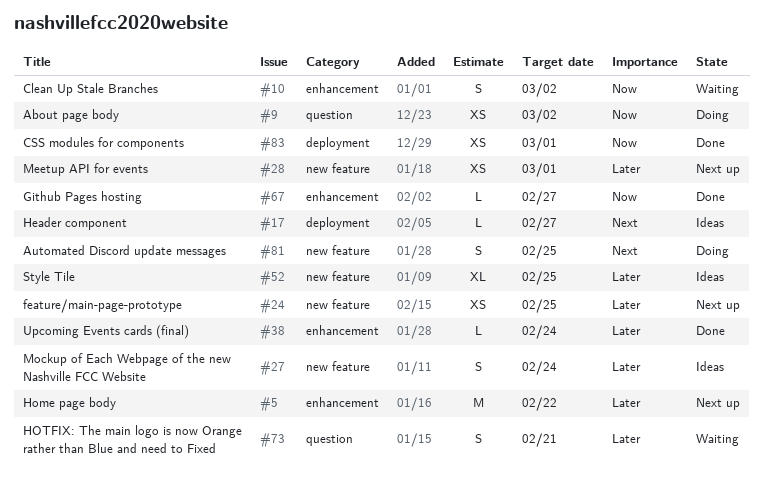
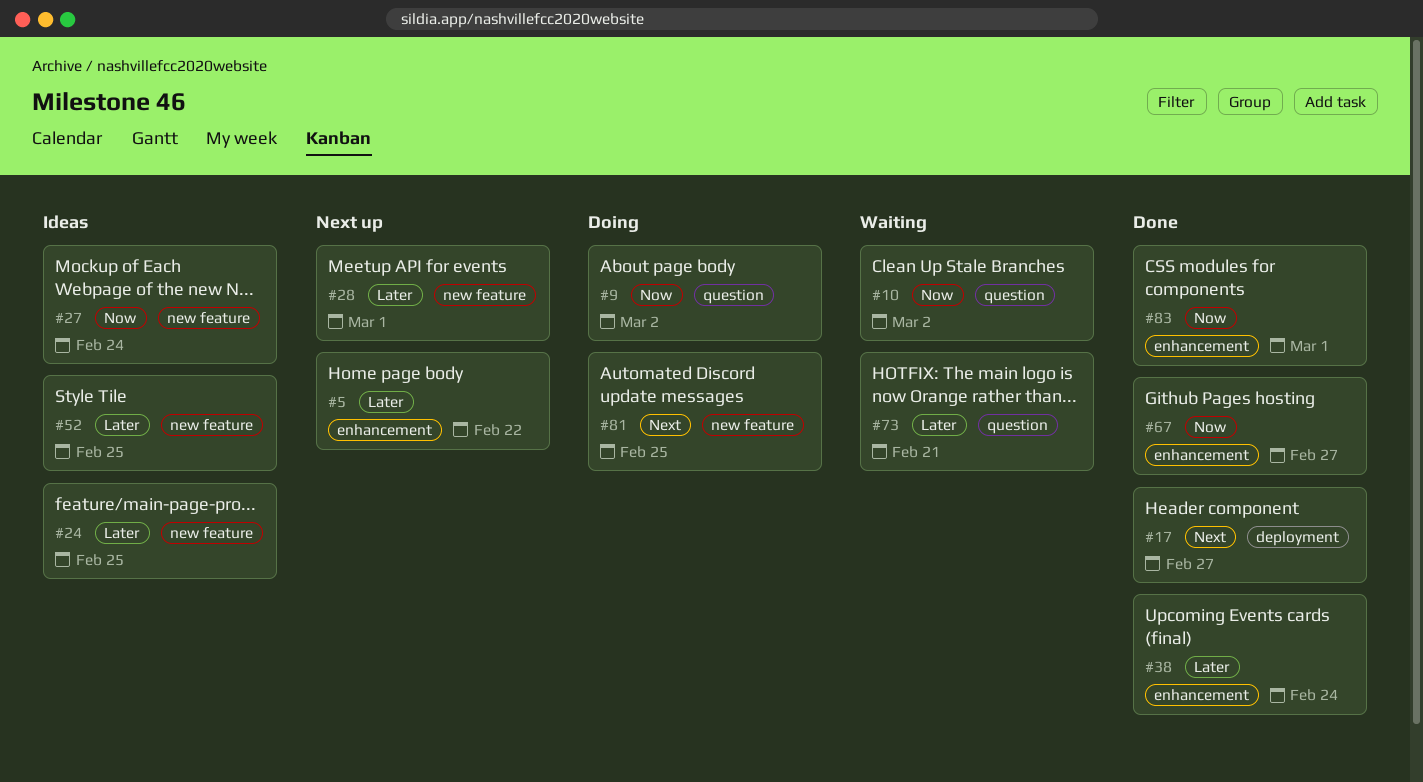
#10, label: enhancement -> question
#17, status: Ideas -> Done
#24, status: Next up -> Ideas
#27, priority: Later -> Now
#83, label: deployment -> enhancement

